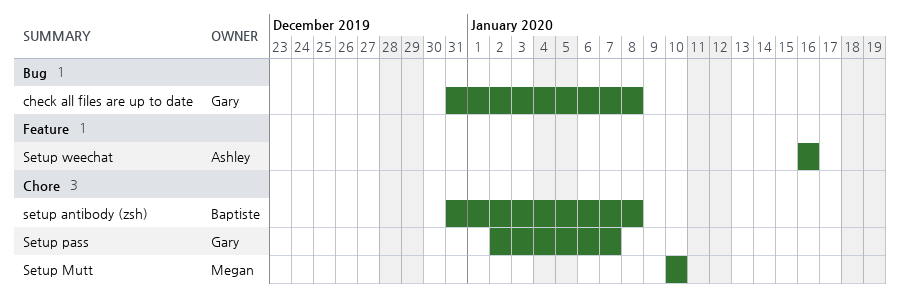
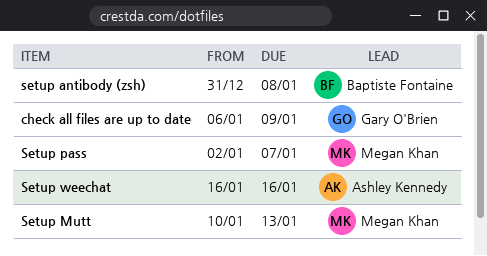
check all files are up to date, start: Dec 31 -> Jan 6
check all files are up to date, due: Jan 8 -> Jan 9
Setup Mutt, due: Jan 10 -> Jan 13
Setup pass, owner: Gary O'Brien -> Megan Khan

